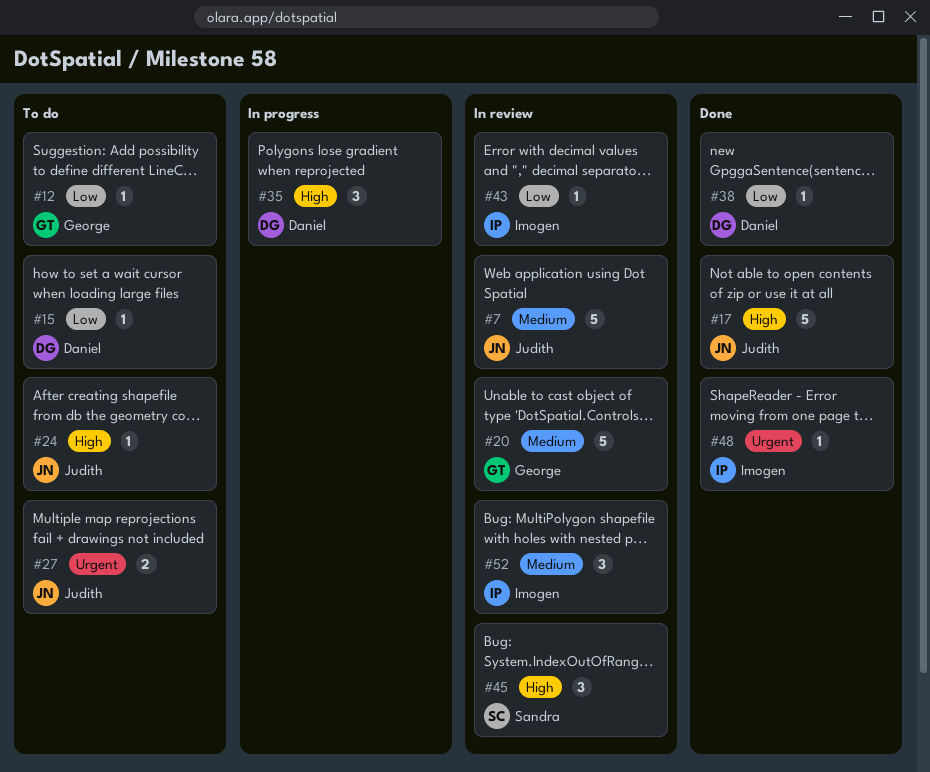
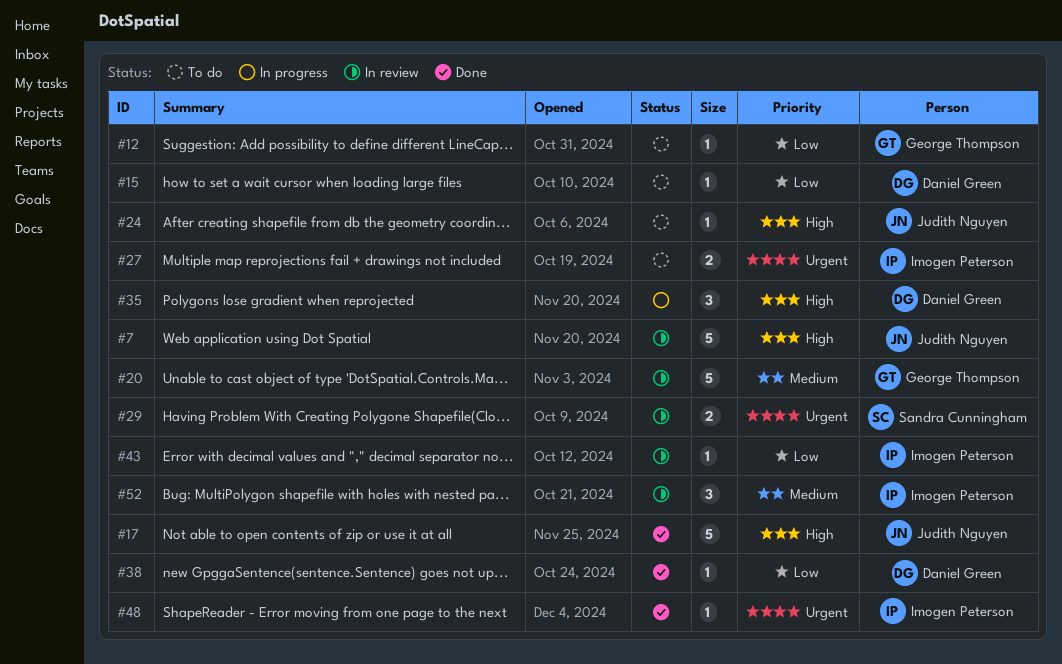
#7, priority: Medium -> High
#27, owner: Judith Nguyen -> Imogen Peterson
#29: none -> present
#45: present -> none

